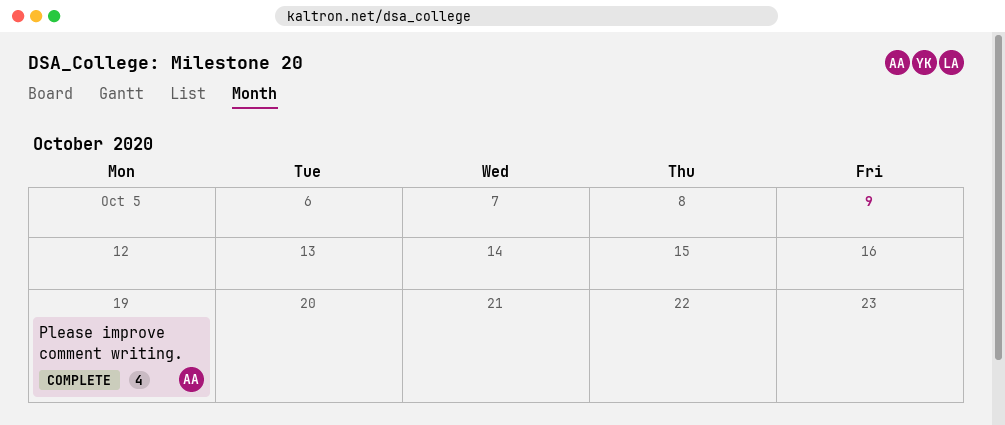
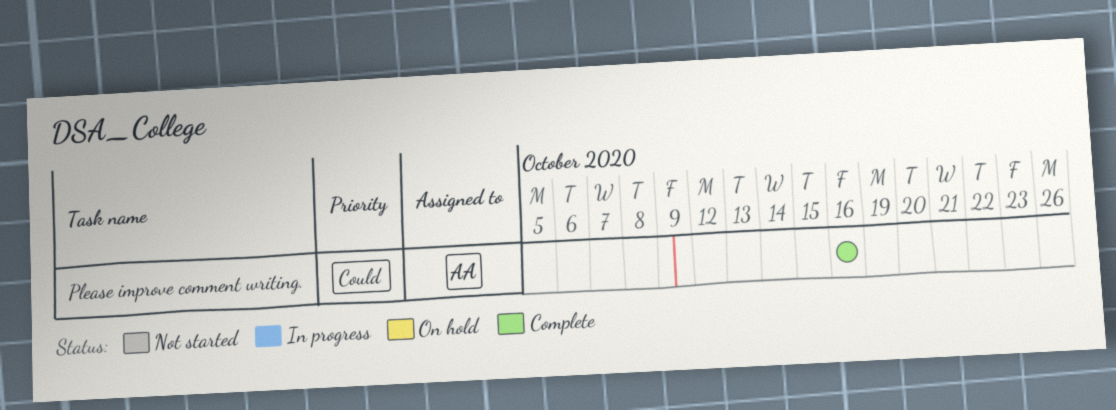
Please improve comment writing., due: Oct 19 -> Oct 16

